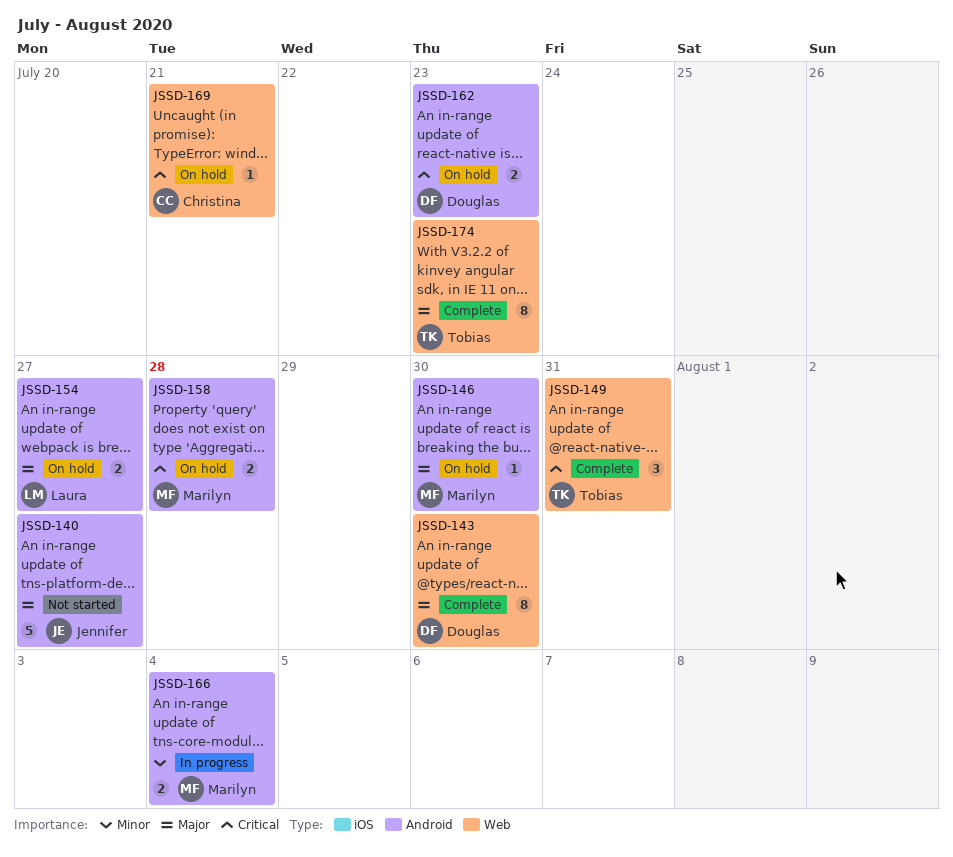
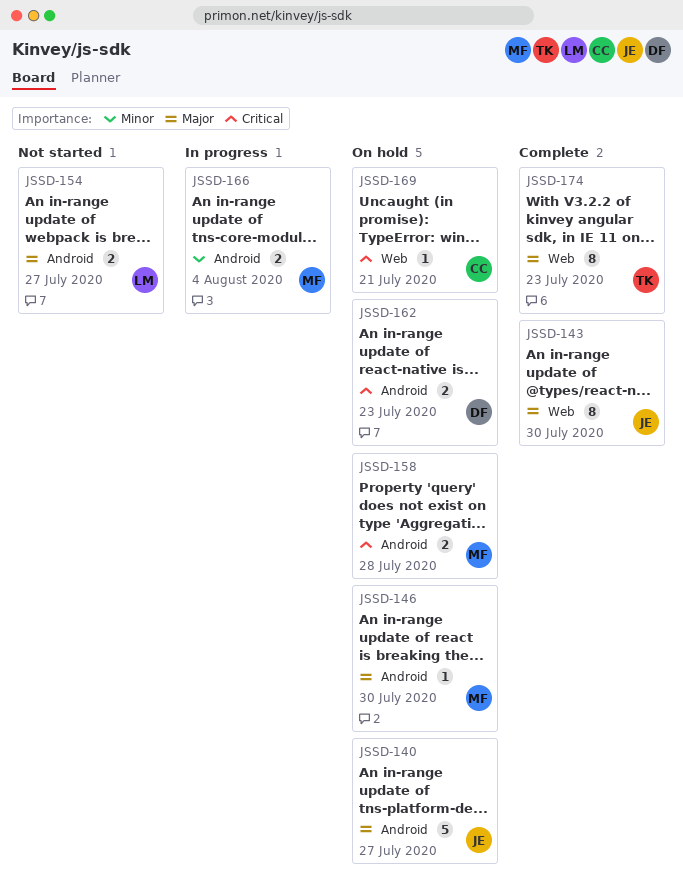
JSSD-140, status: Not started -> On hold
JSSD-143, owner: Douglas -> Jennifer
JSSD-149: present -> none
JSSD-154, status: On hold -> Not started

